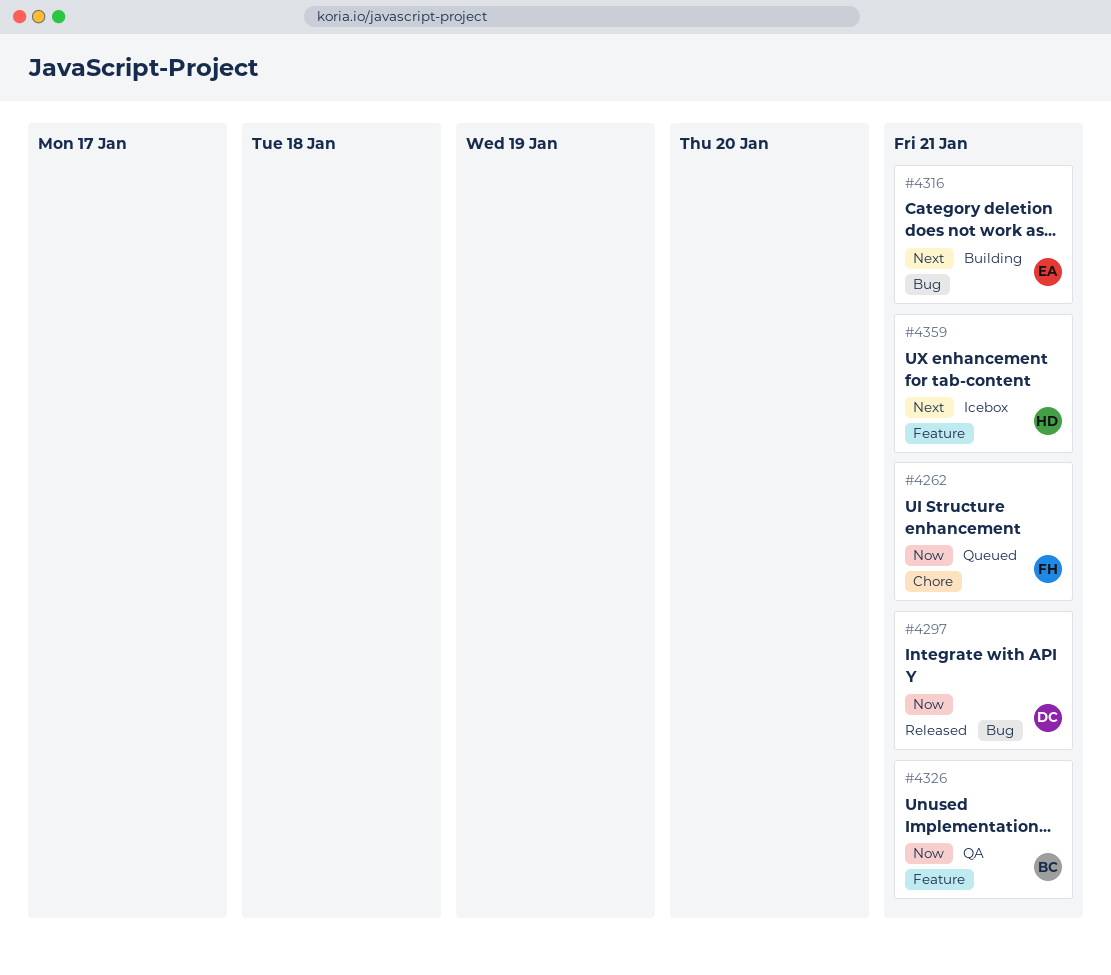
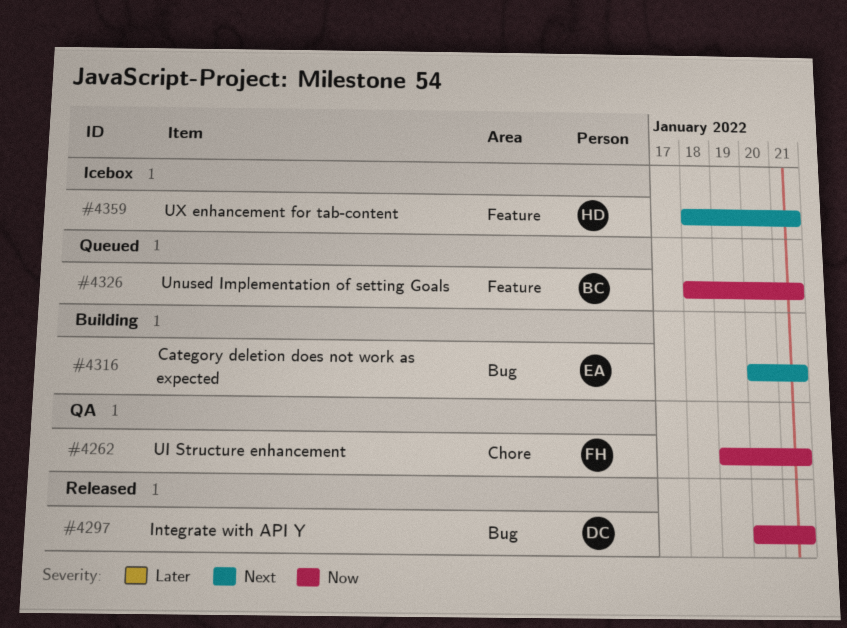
#4262, status: Queued -> QA
#4326, status: QA -> Queued

